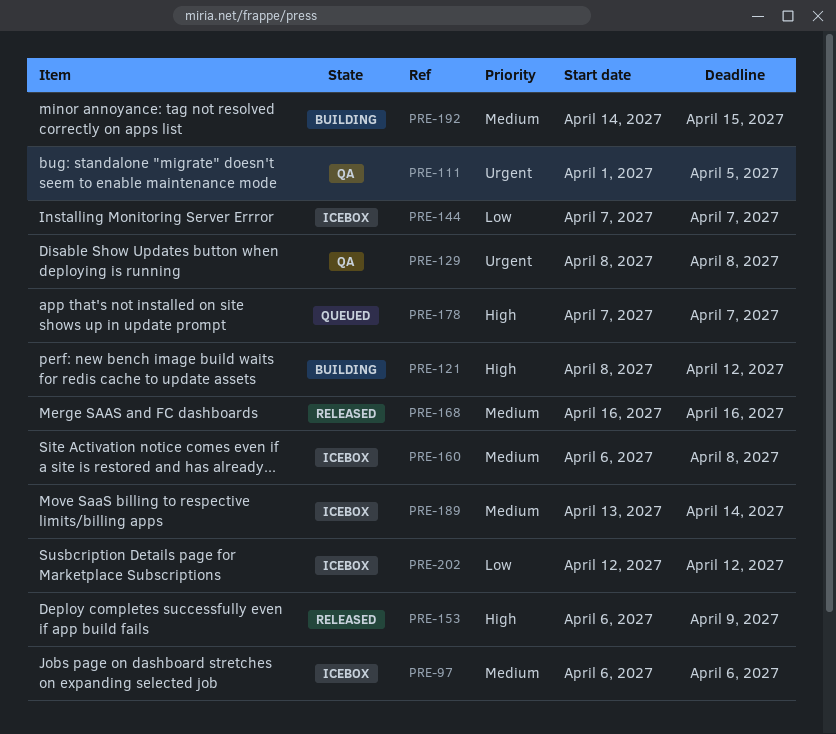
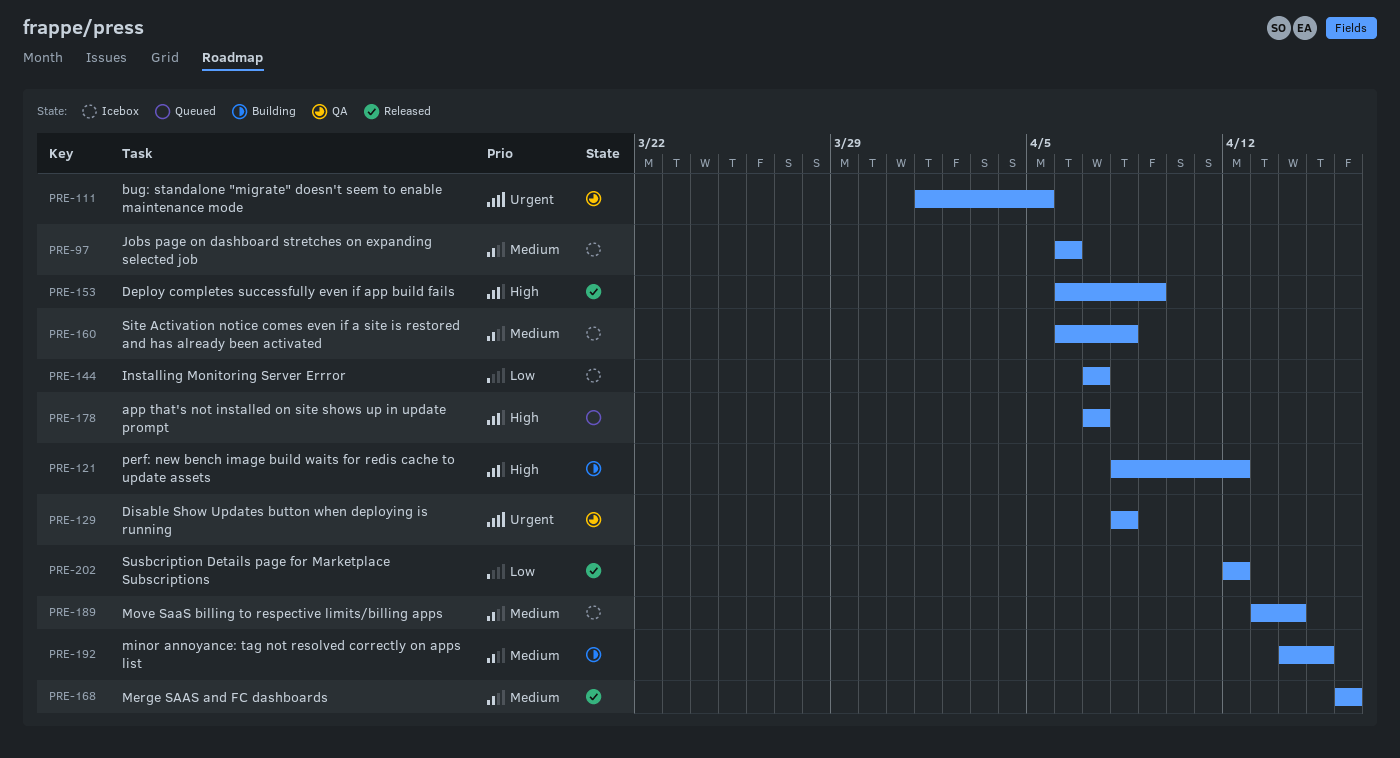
PRE-202, status: Icebox -> Released

